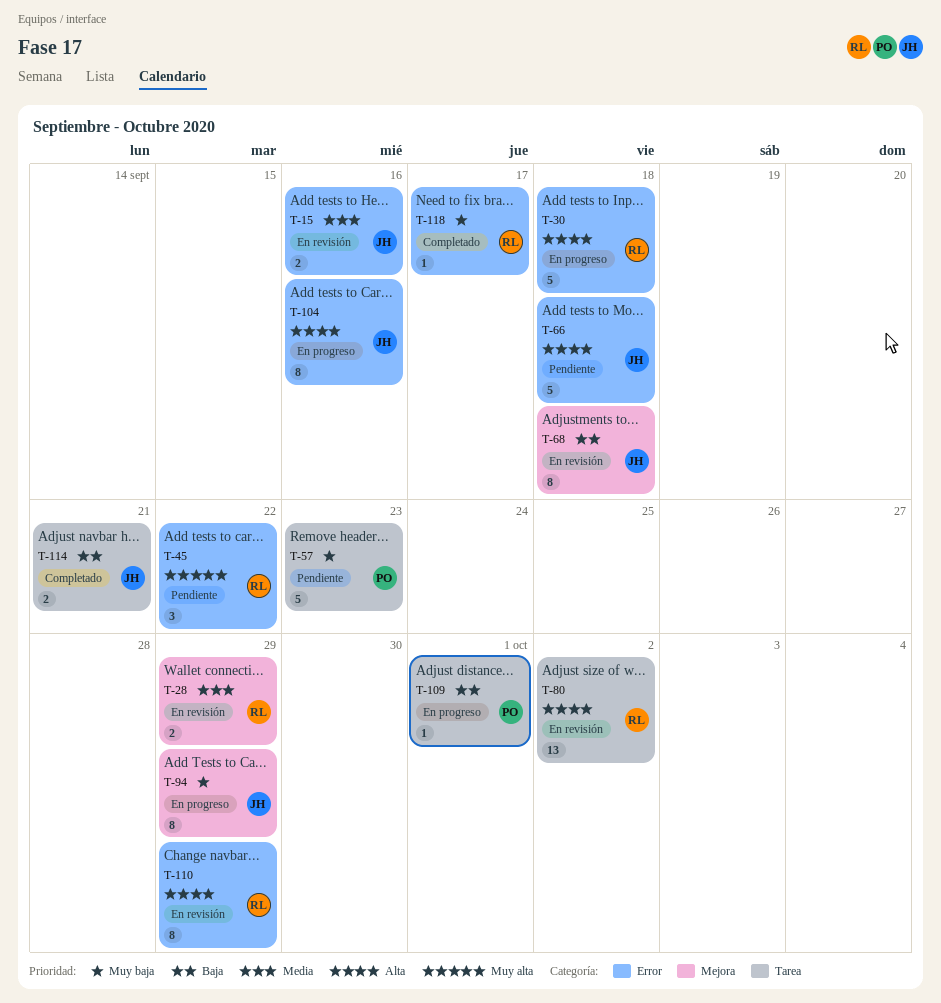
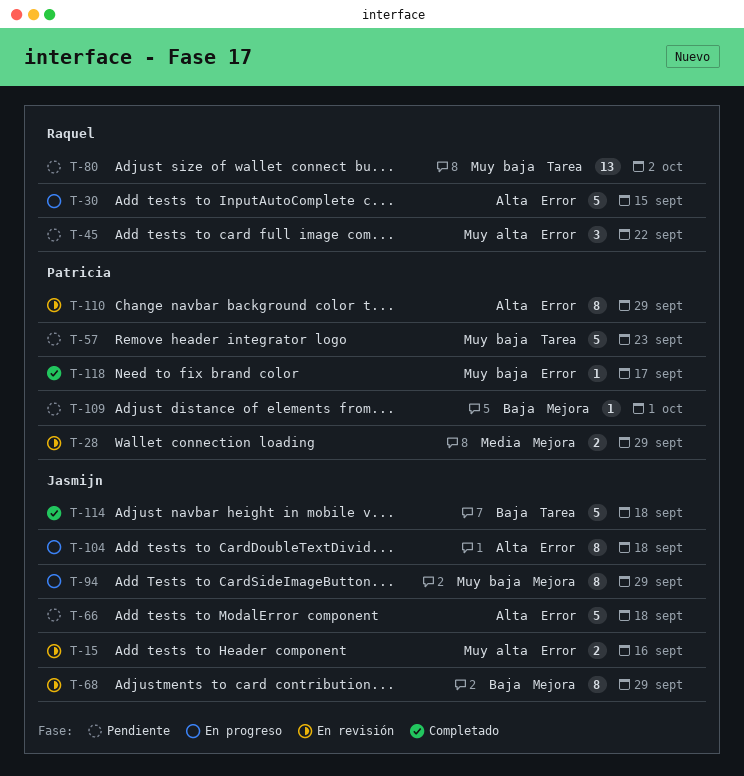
T-15, priority: Media -> Muy alta
T-28, owner: Raquel -> Patricia
T-30, due: Sep 18 -> Sep 15
T-68, due: Sep 18 -> Sep 29
T-80, status: En revisión -> Pendiente
T-80, priority: Alta -> Muy baja
T-104, due: Sep 16 -> Sep 18
T-109, status: En progreso -> Pendiente
T-109, label: Tarea -> Mejora
T-110, owner: Raquel -> Patricia
T-114, estimate: 2 -> 5
T-114, due: Sep 21 -> Sep 18
T-118, owner: Raquel -> Patricia

